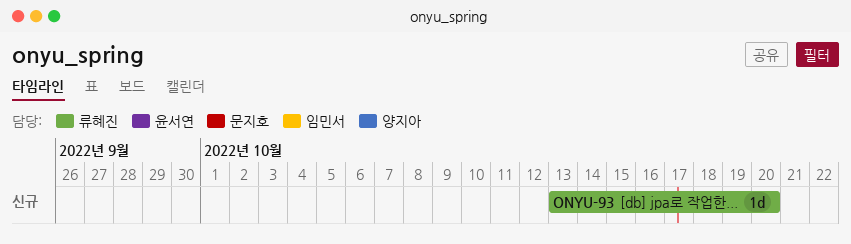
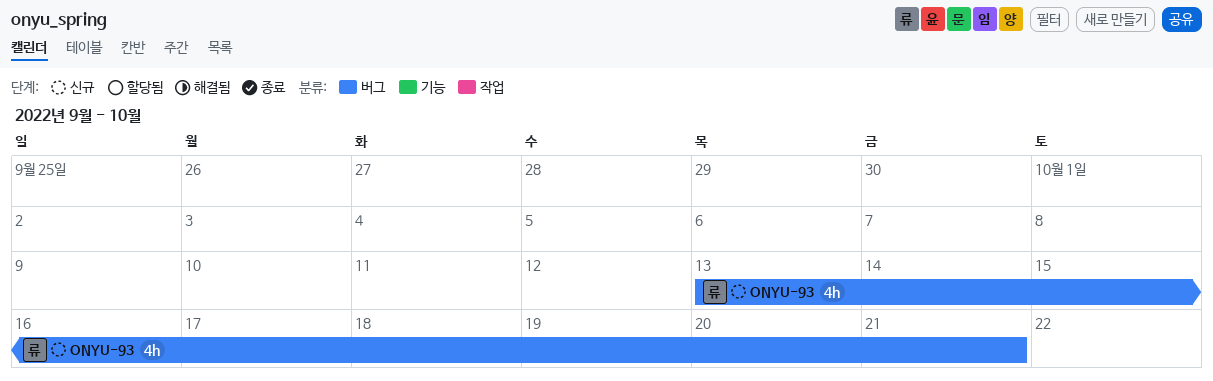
ONYU-93, estimate: 1d -> 4h
ONYU-93, due: Oct 20 -> Oct 21

